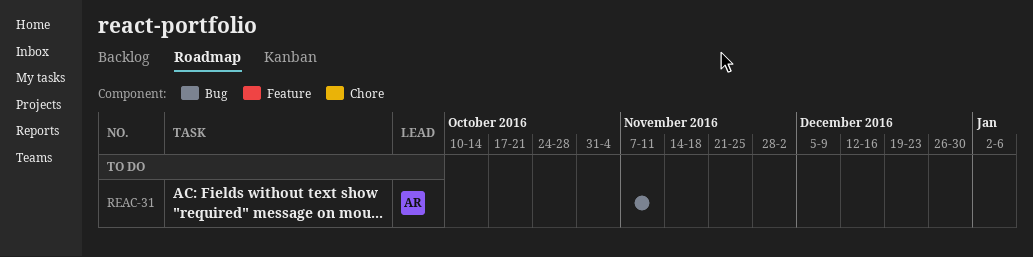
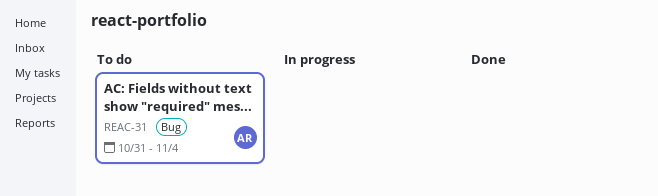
REAC-31, start: Nov 7 -> Oct 31
REAC-31, due: Nov 11 -> Nov 4

